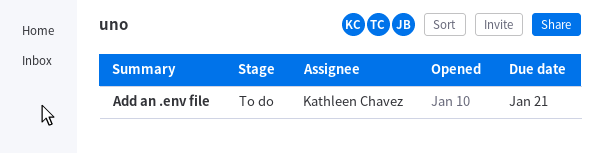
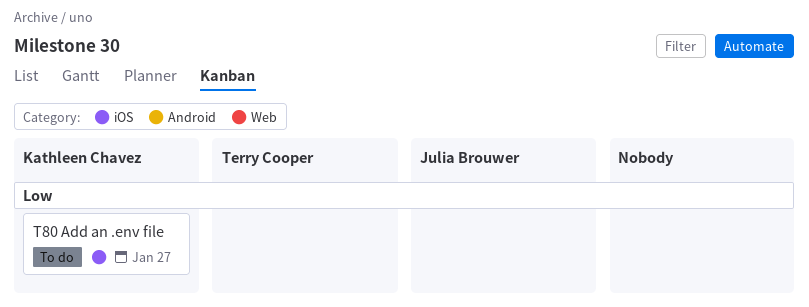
Add an .env file, due: Jan 21 -> Jan 27

